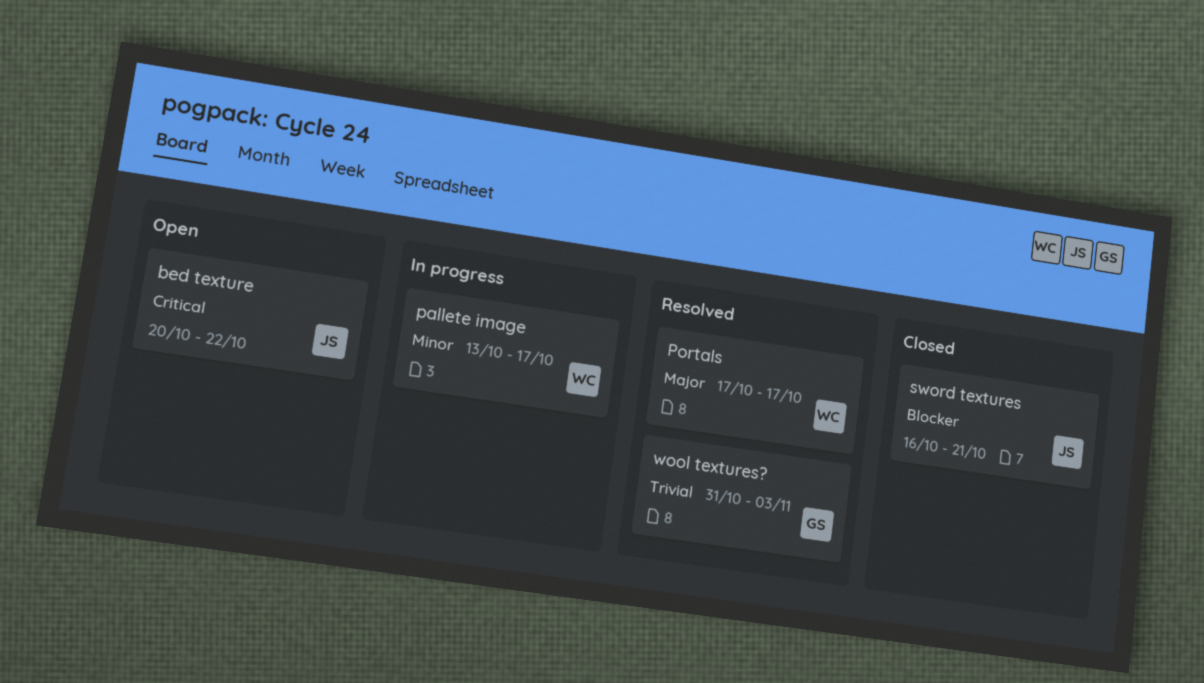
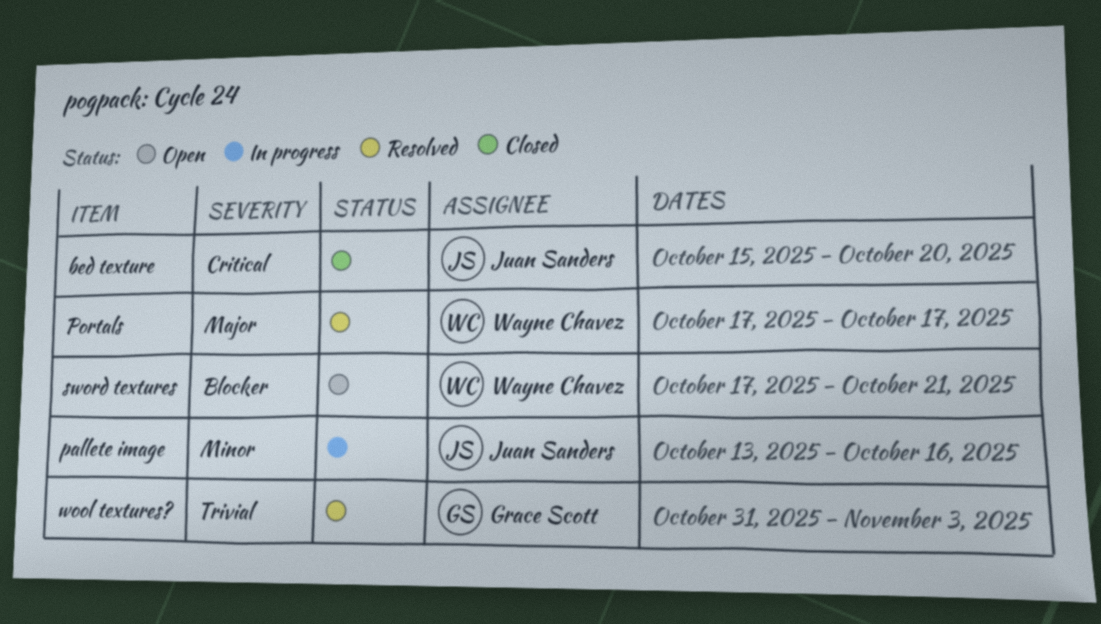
bed texture, status: Open -> Closed
bed texture, start: Oct 20 -> Oct 15
bed texture, due: Oct 22 -> Oct 20
pallete image, owner: Wayne Chavez -> Juan Sanders
pallete image, due: Oct 17 -> Oct 16
sword textures, status: Closed -> Open
sword textures, owner: Juan Sanders -> Wayne Chavez
sword textures, start: Oct 16 -> Oct 17

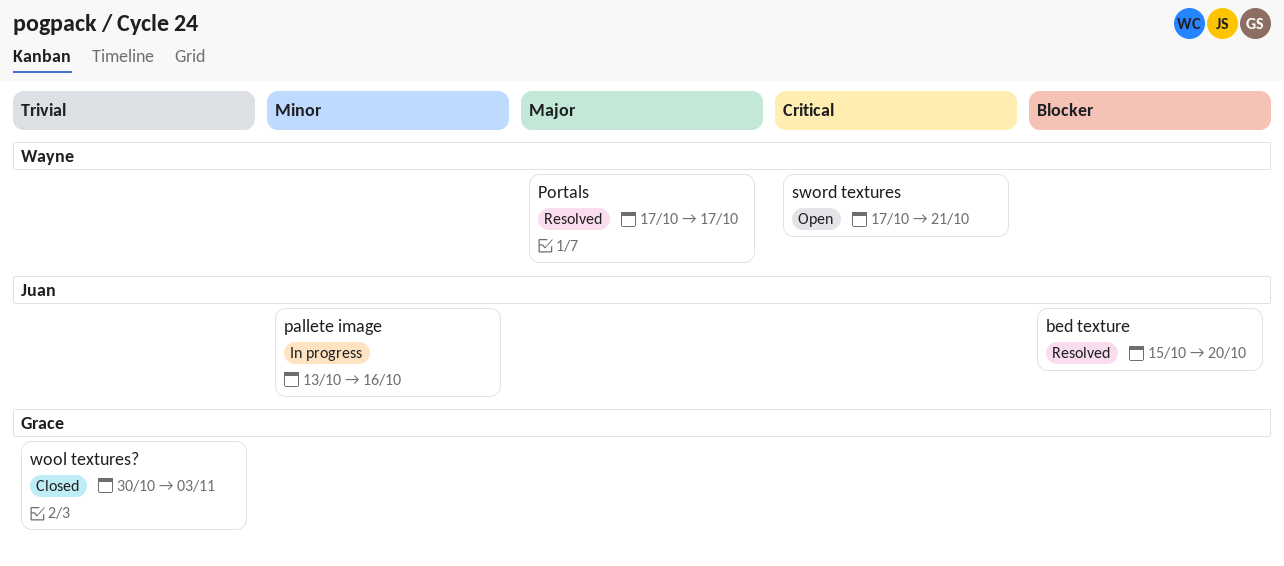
bed texture, status: Closed -> Resolved
bed texture, priority: Critical -> Blocker
sword textures, priority: Blocker -> Critical
wool textures?, status: Resolved -> Closed
wool textures?, start: Oct 31 -> Oct 30

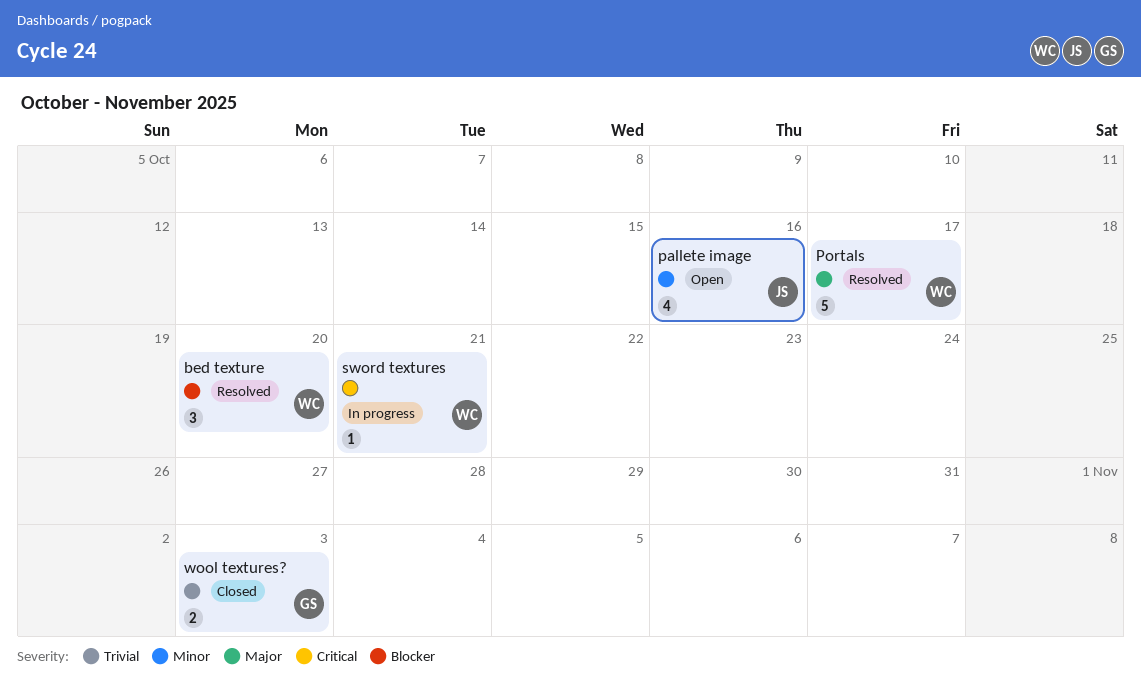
bed texture, owner: Juan -> Wayne
pallete image, status: In progress -> Open
sword textures, status: Open -> In progress

